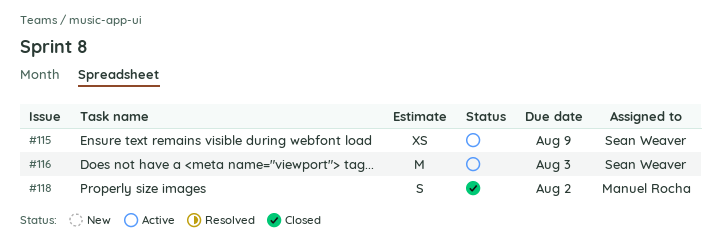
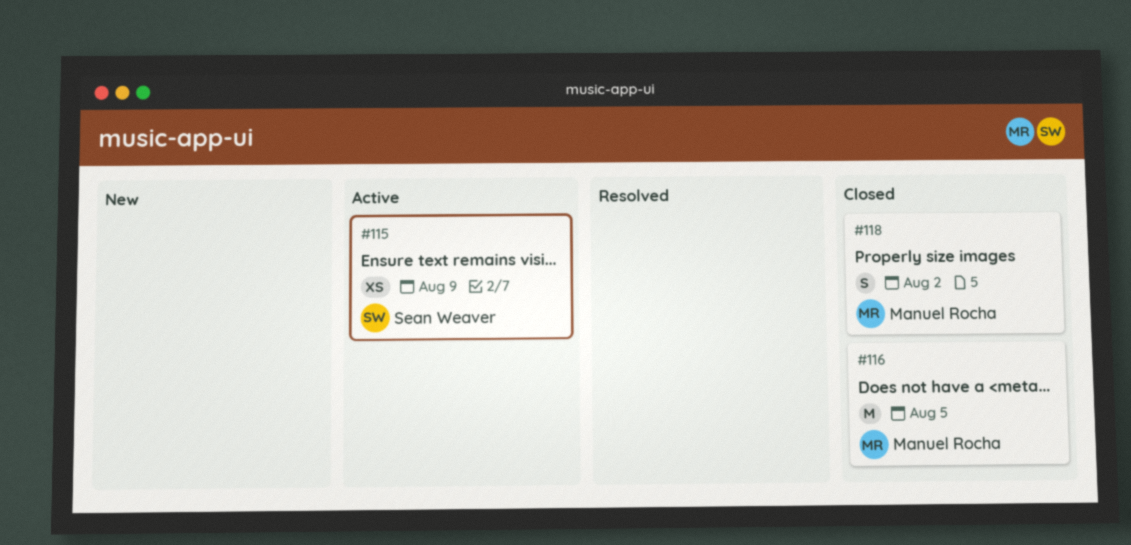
#116, status: Active -> Closed
#116, owner: Sean Weaver -> Manuel Rocha
#116, due: Aug 3 -> Aug 5

